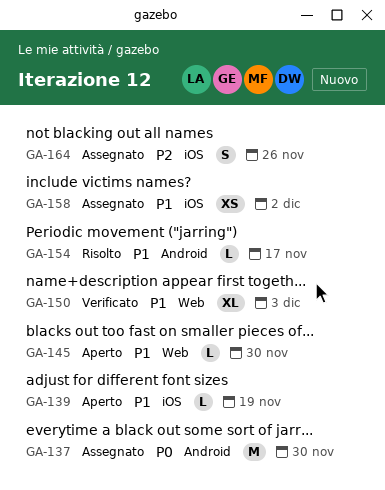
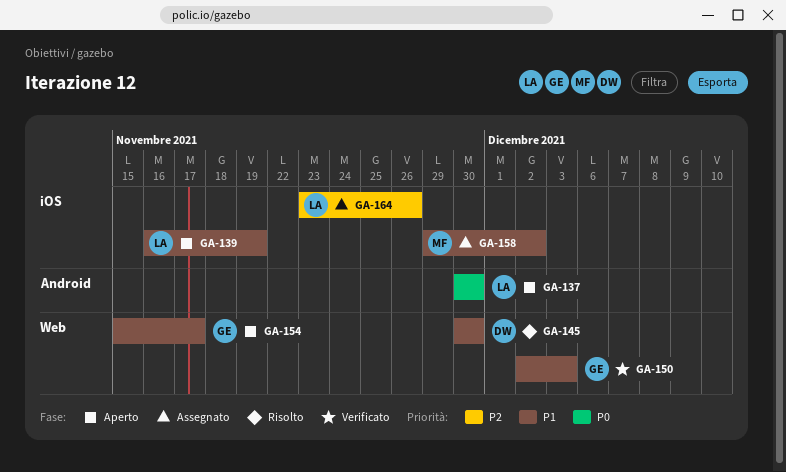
GA-137, status: Assegnato -> Aperto
GA-145, status: Aperto -> Risolto
GA-154, status: Risolto -> Aperto
GA-154, label: Android -> Web

